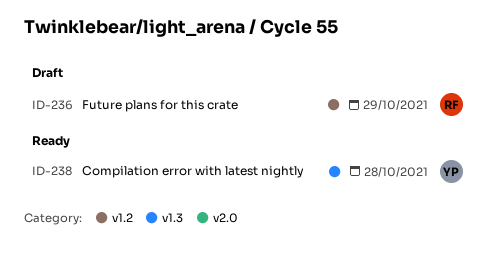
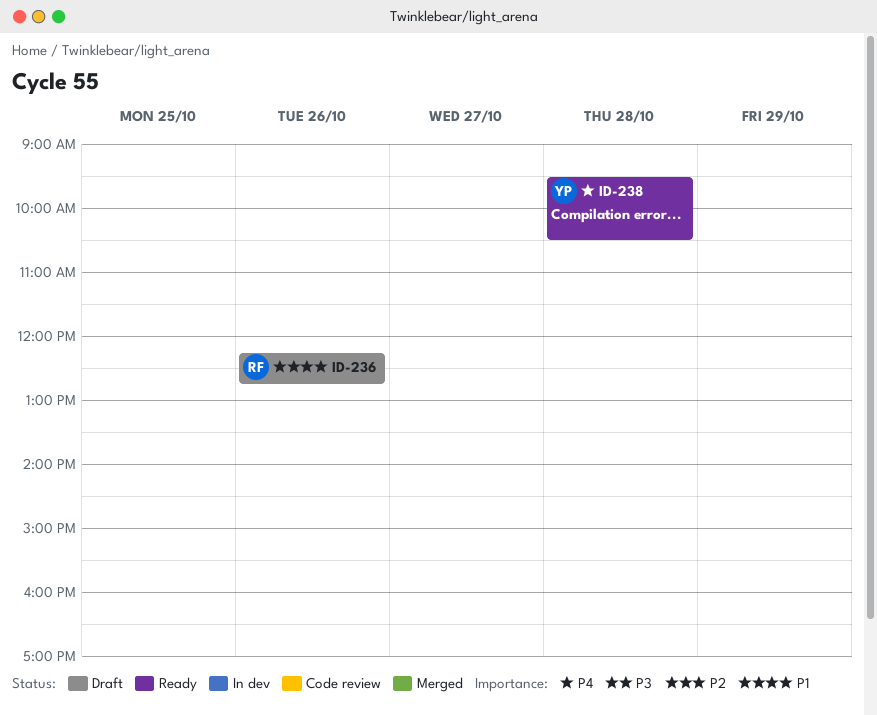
ID-236, day: Oct 29 -> Oct 26

